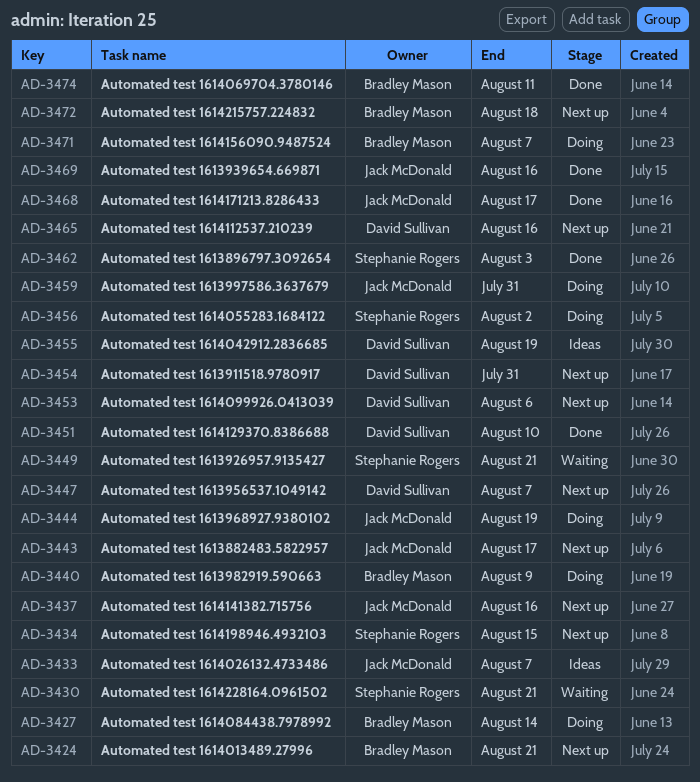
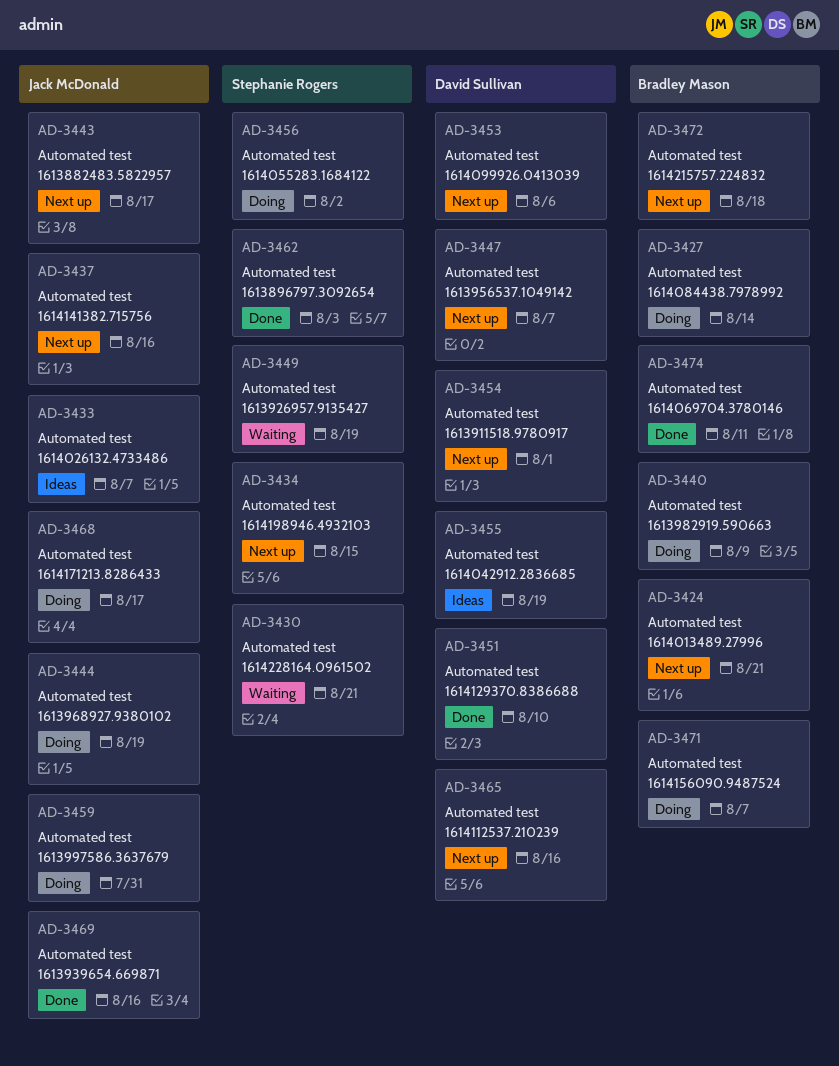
AD-3449, due: Aug 21 -> Aug 19
AD-3454, due: Jul 31 -> Aug 1
AD-3468, status: Done -> Doing

